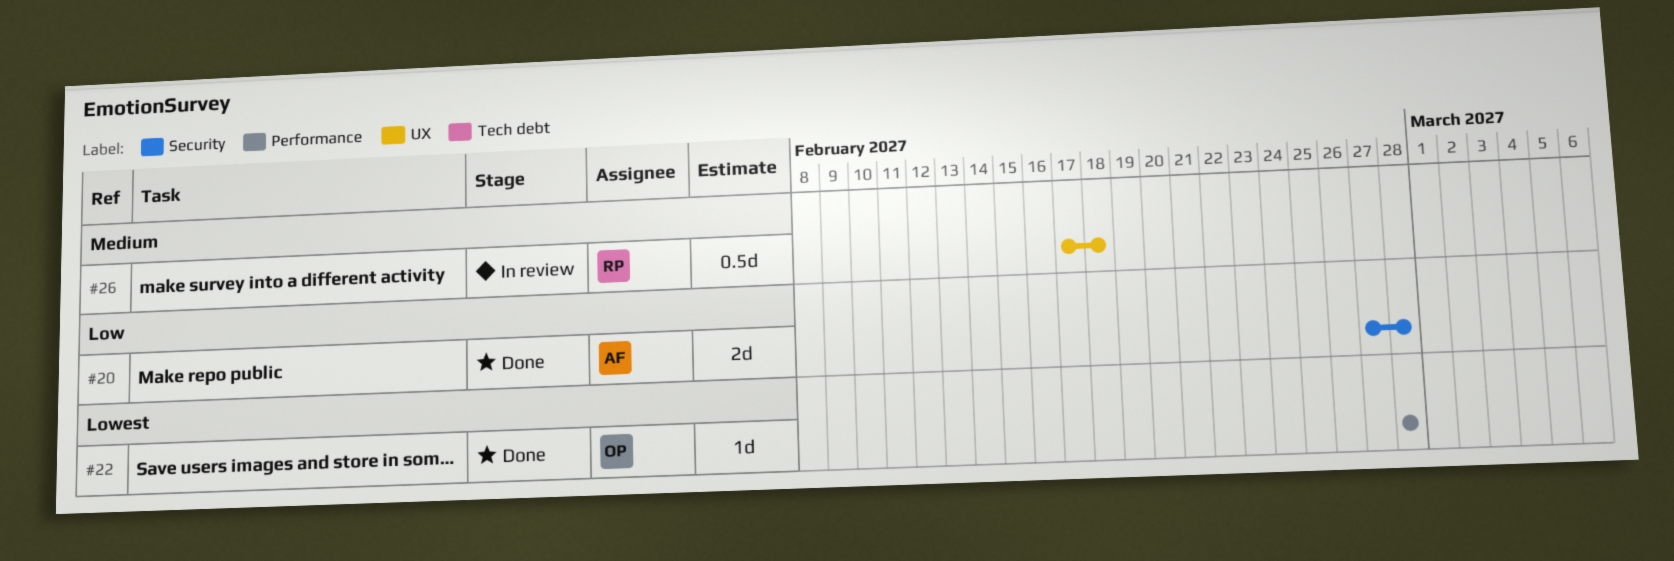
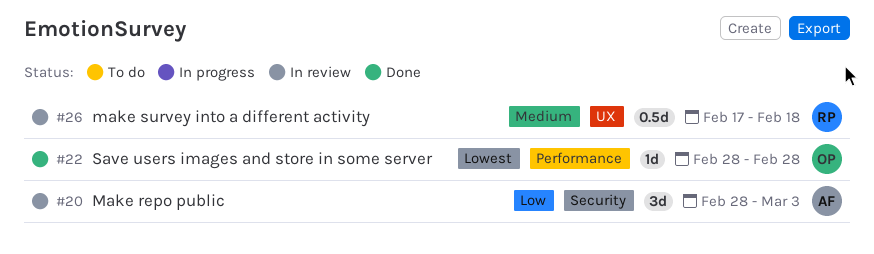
#20, status: Done -> In review
#20, estimate: 2d -> 3d
#20, start: Feb 27 -> Feb 28
#20, due: Feb 28 -> Mar 3

